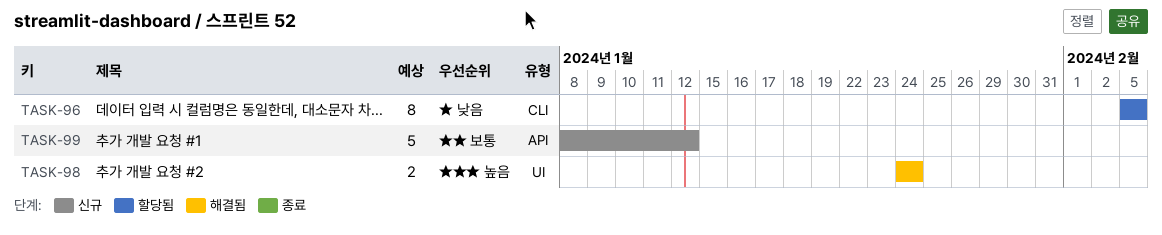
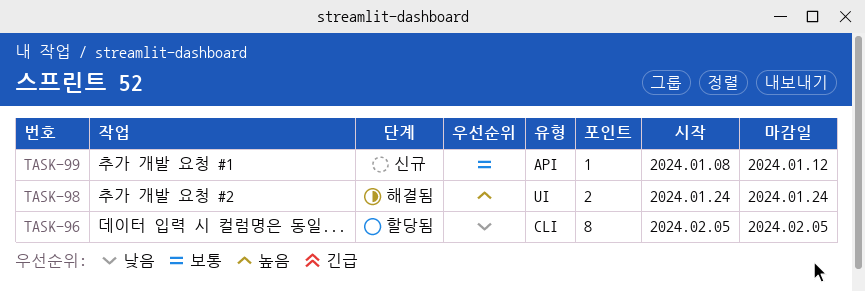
TASK-99, estimate: 5 -> 1

